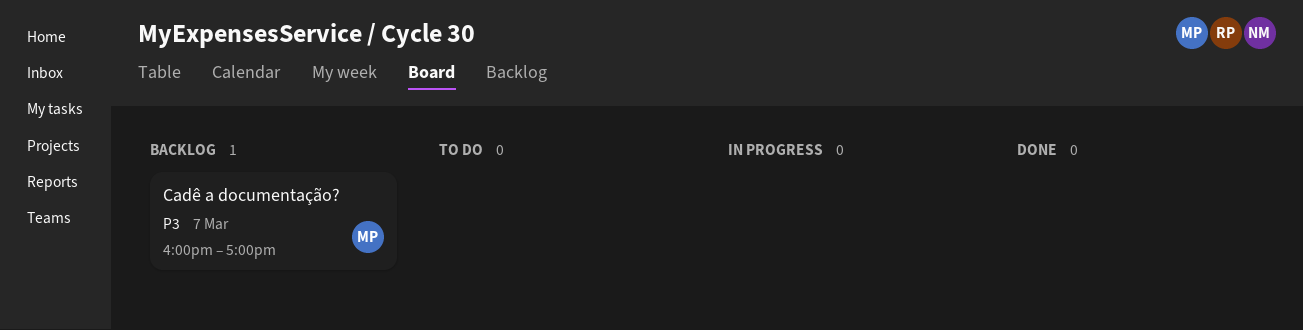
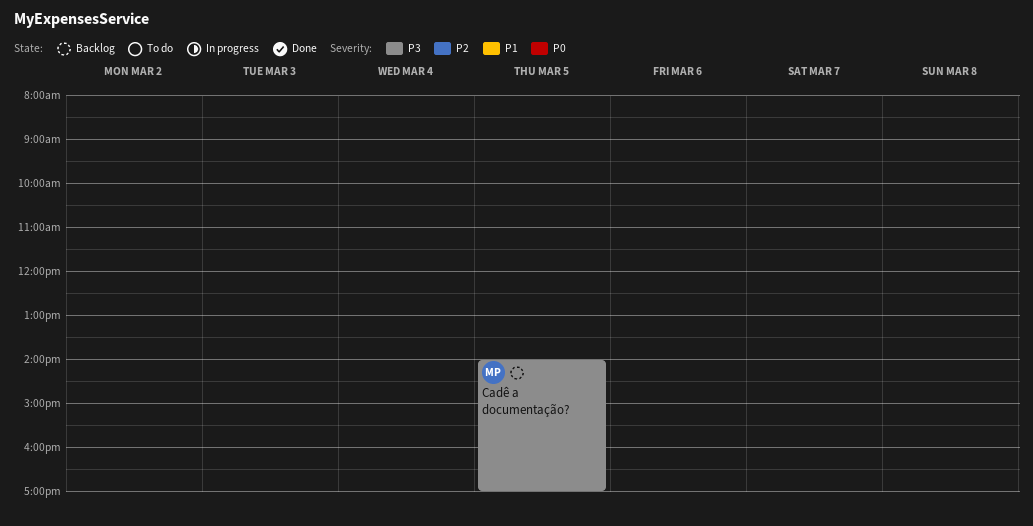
Cadê a documentação?, day: Mar 7 -> Mar 5
Cadê a documentação?, begins: 16:00 -> 14:00

